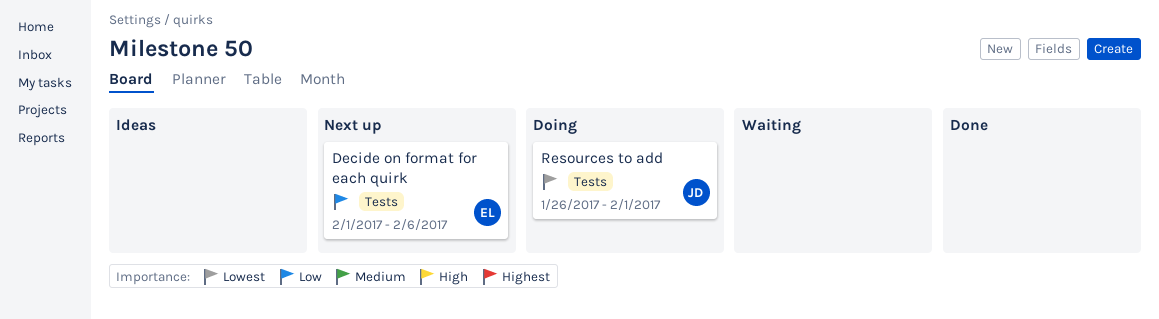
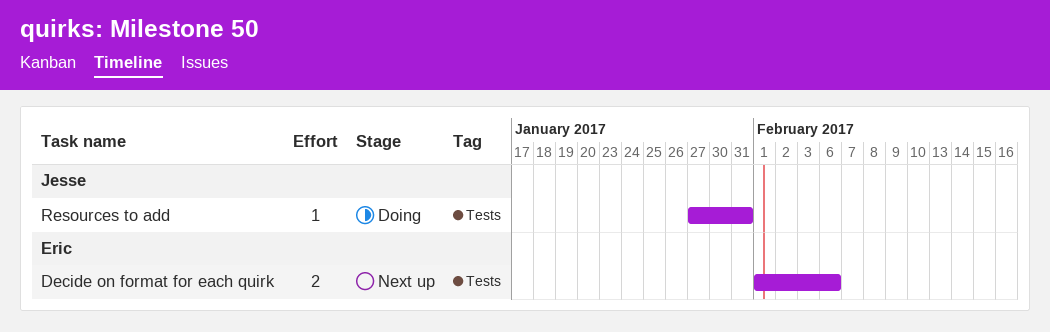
Resources to add, start: Jan 26 -> Jan 27
Resources to add, due: Feb 1 -> Jan 31

